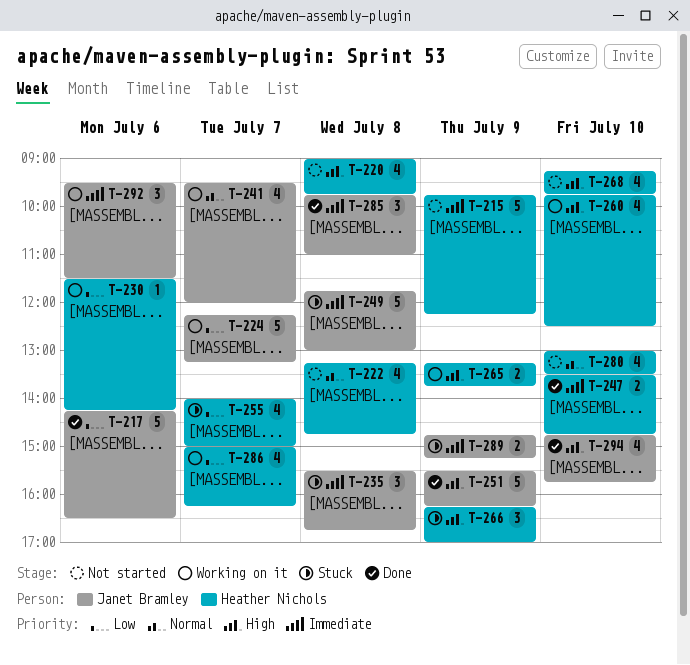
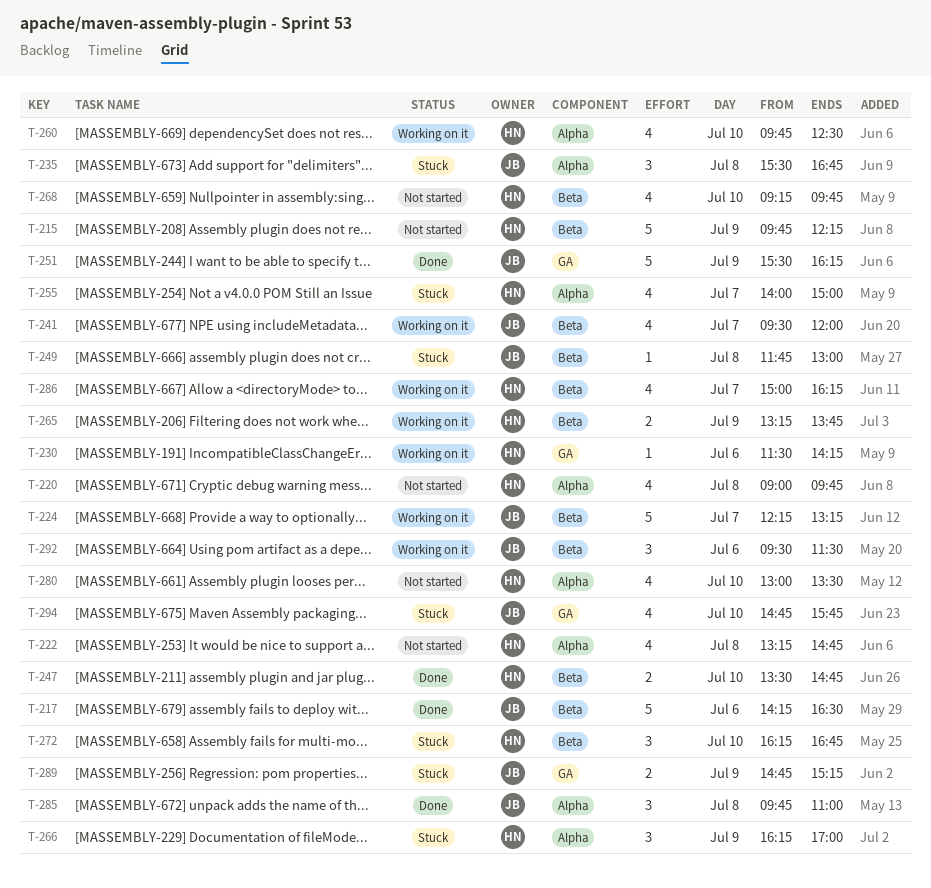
T-249, estimate: 5 -> 1
T-272: none -> present
T-294, status: Done -> Stuck

